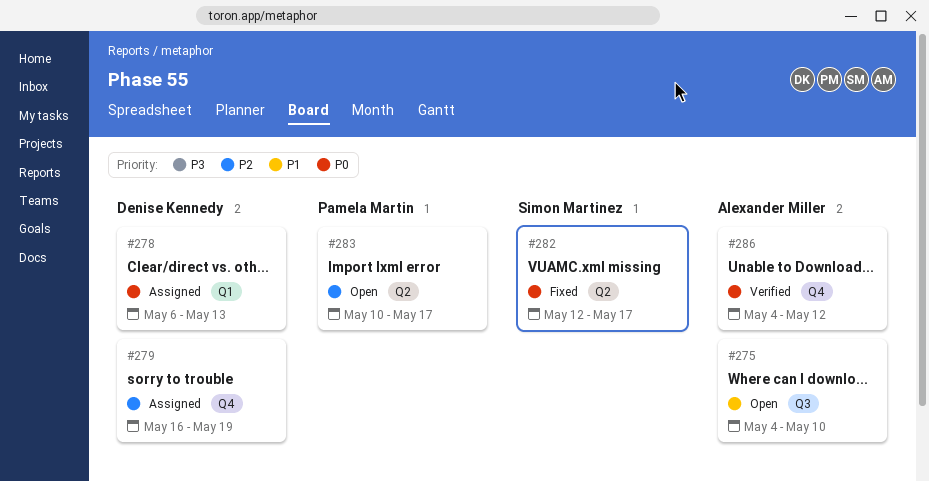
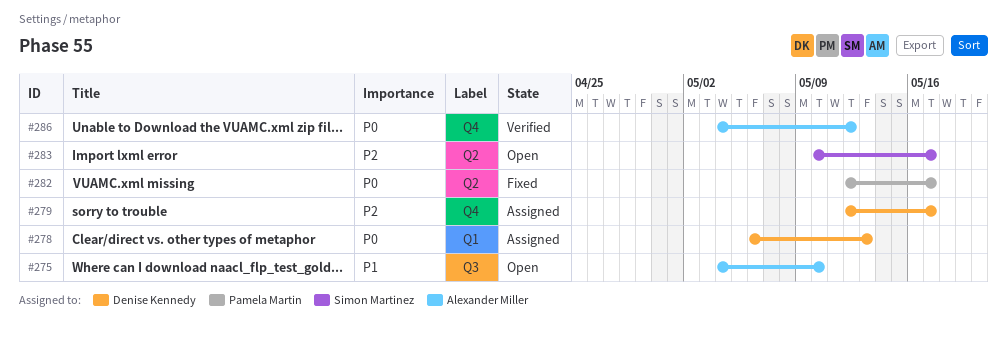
#279, start: May 16 -> May 12
#279, due: May 19 -> May 17
#282, owner: Simon Martinez -> Pamela Martin
#283, owner: Pamela Martin -> Simon Martinez

